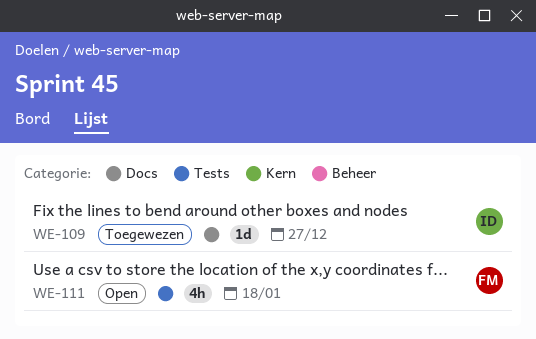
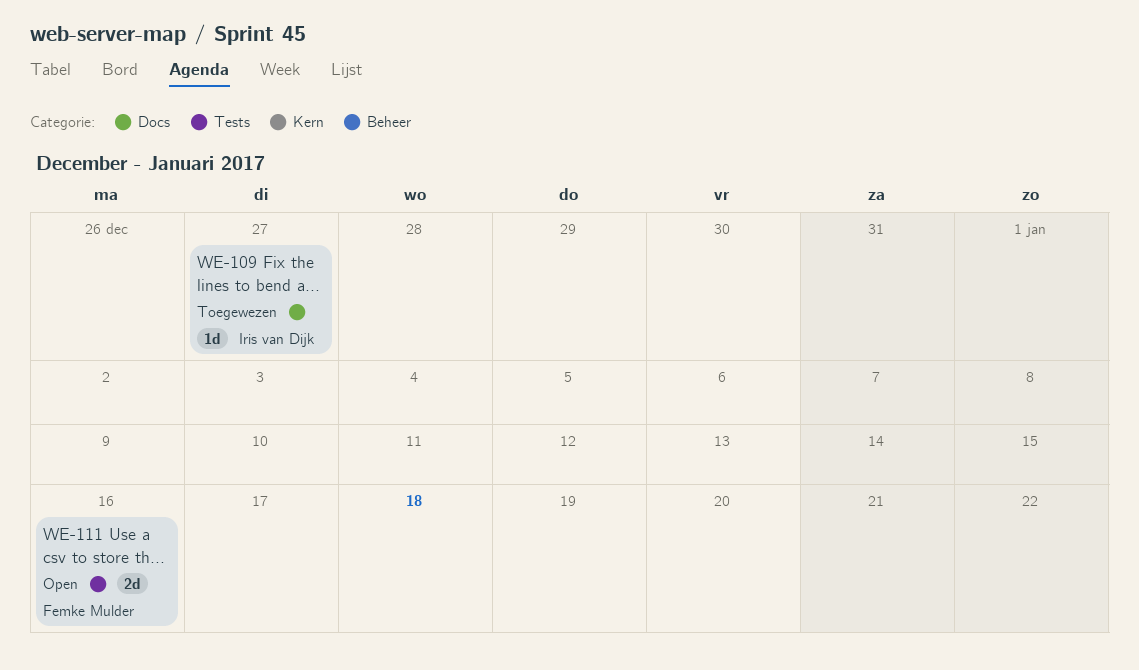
WE-111, estimate: 4h -> 2d
WE-111, due: Jan 18 -> Jan 16

